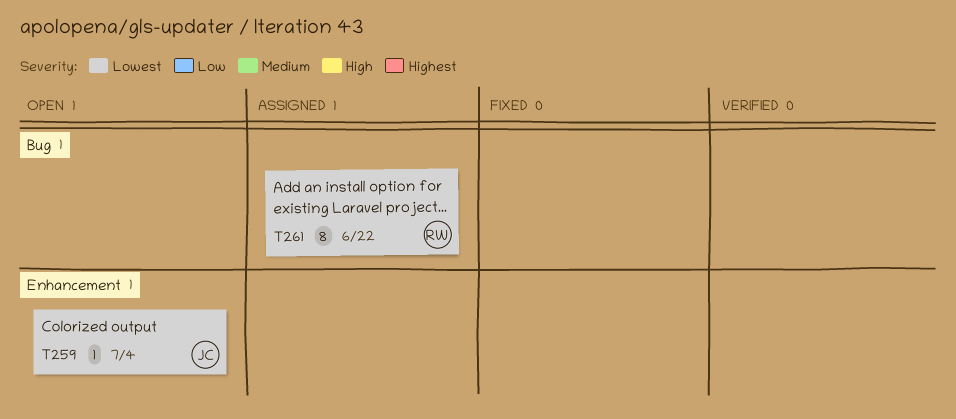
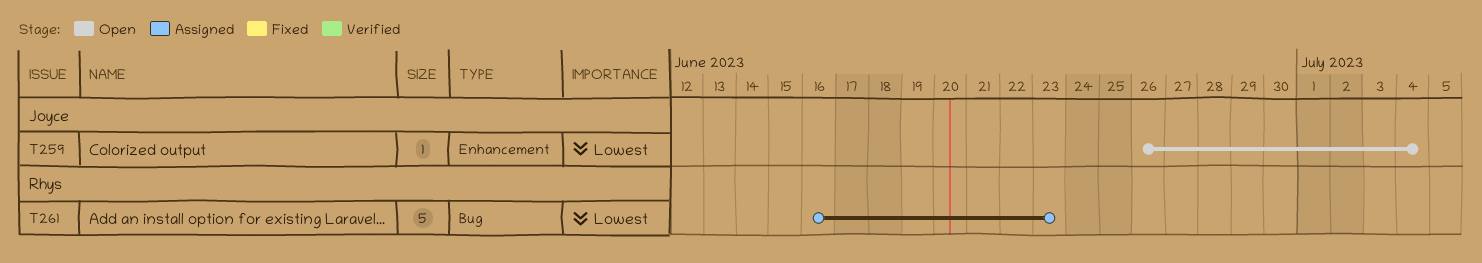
T261, estimate: 8 -> 5
T261, due: Jun 22 -> Jun 23

